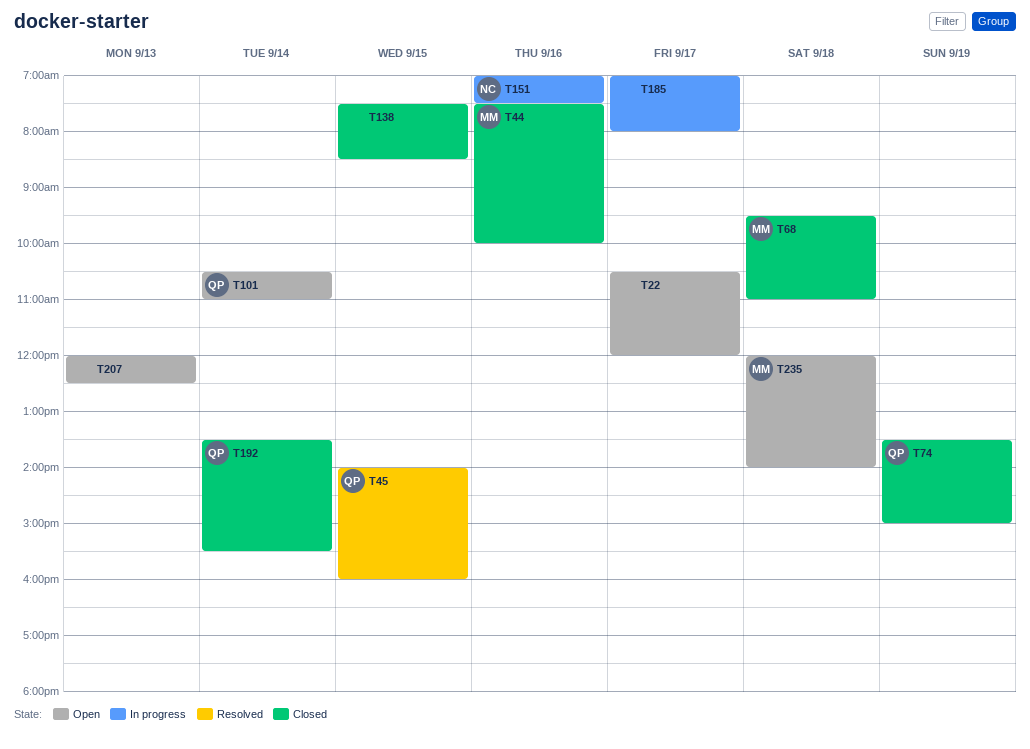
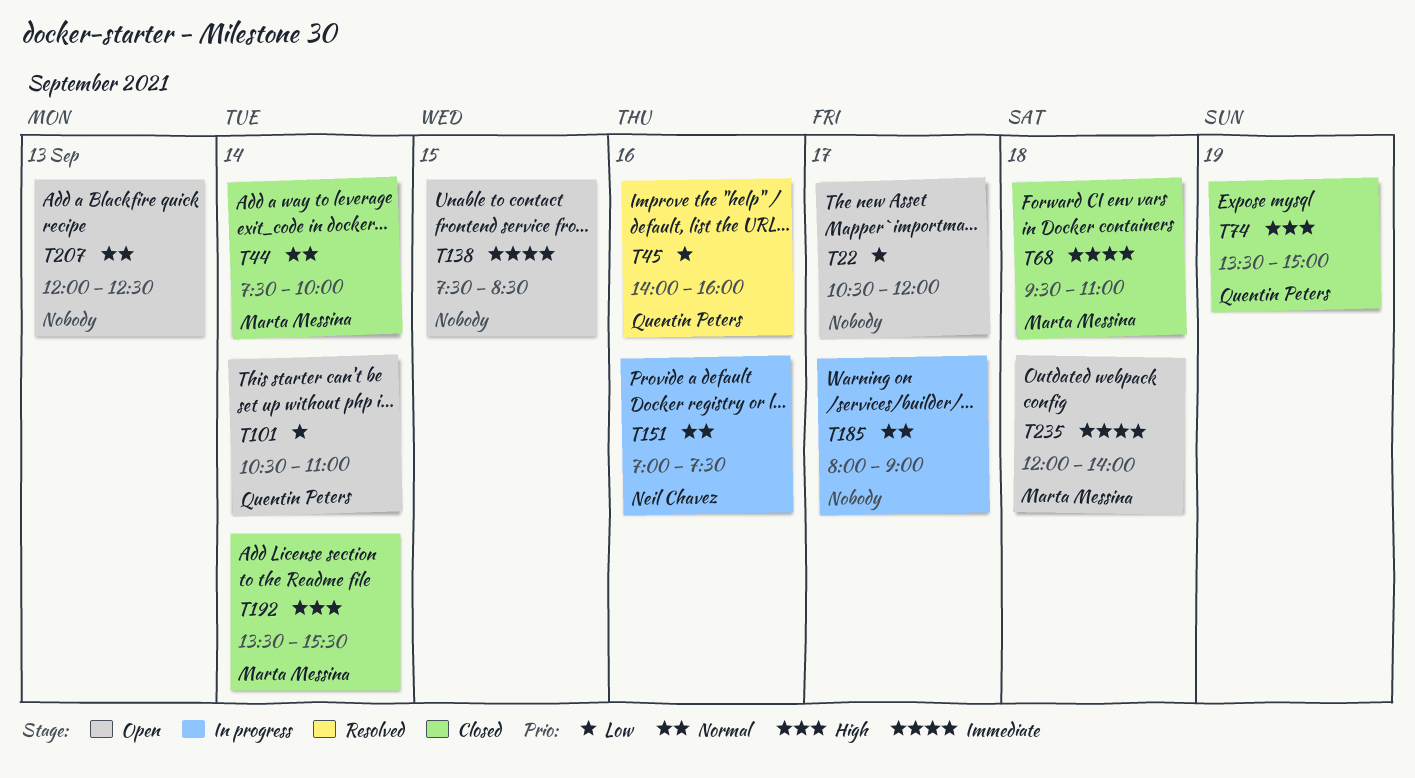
T44, day: Sep 16 -> Sep 14
T45, day: Sep 15 -> Sep 16
T138, status: Closed -> Open
T185, begins: 07:00 -> 08:00
T185, ends: 08:00 -> 09:00
T192, owner: Quentin Peters -> Marta Messina

